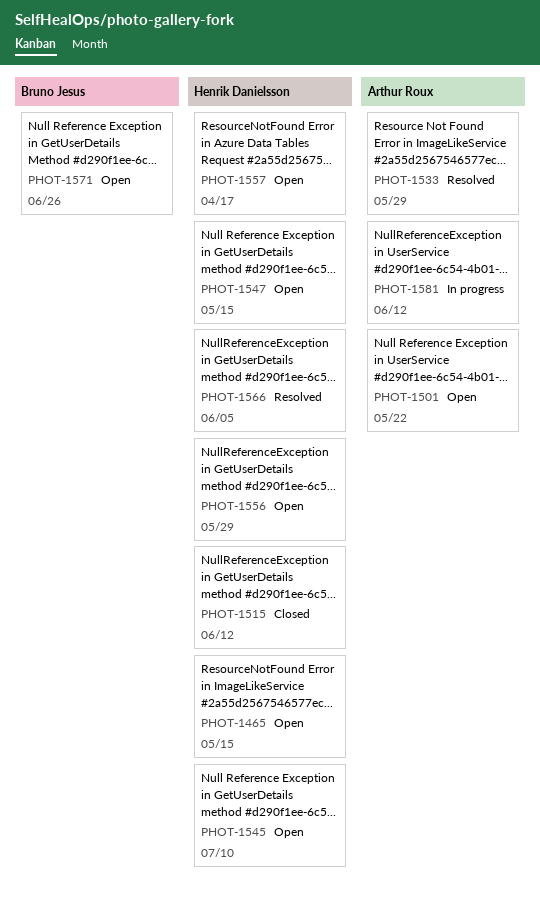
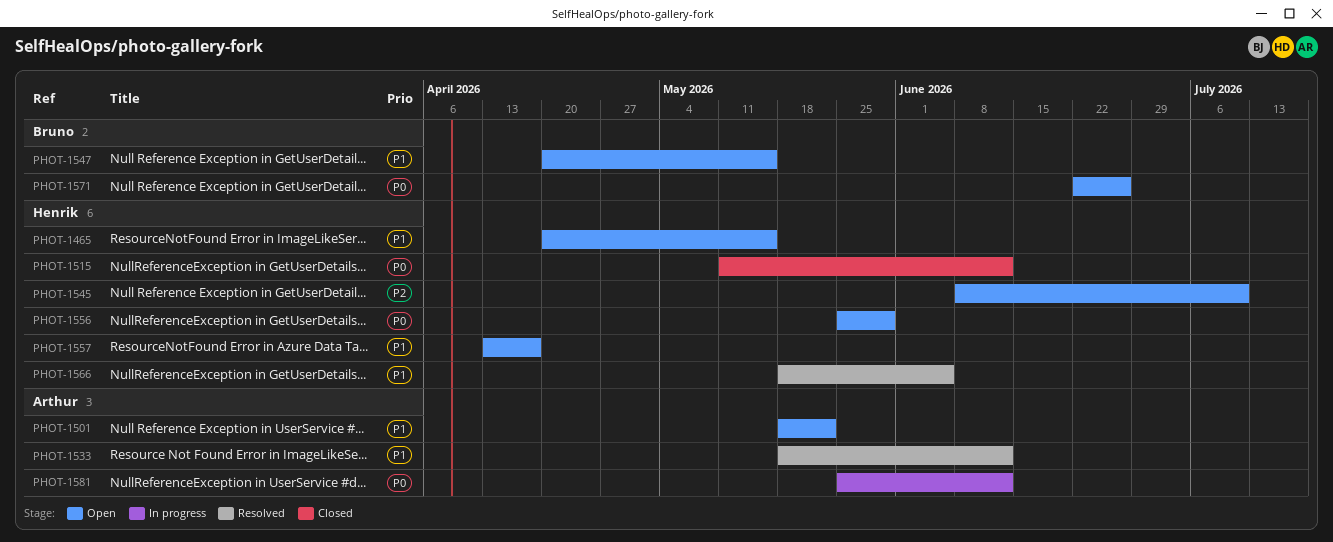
PHOT-1533, due: May 29 -> Jun 12
PHOT-1547, owner: Henrik Danielsson -> Bruno Jesus

